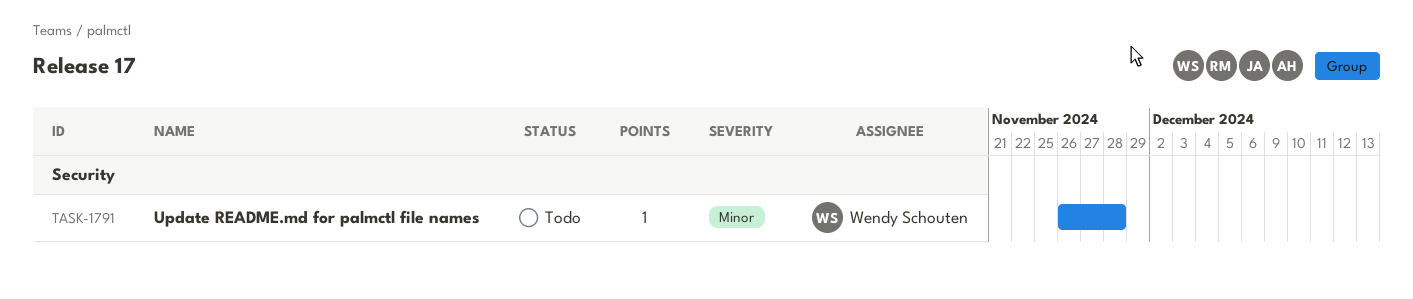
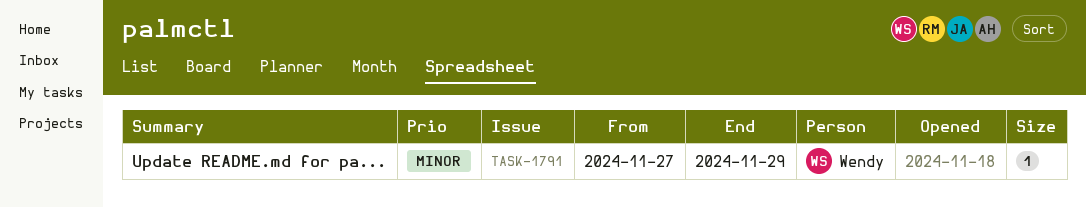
TASK-1791, start: Nov 26 -> Nov 27
TASK-1791, due: Nov 28 -> Nov 29

